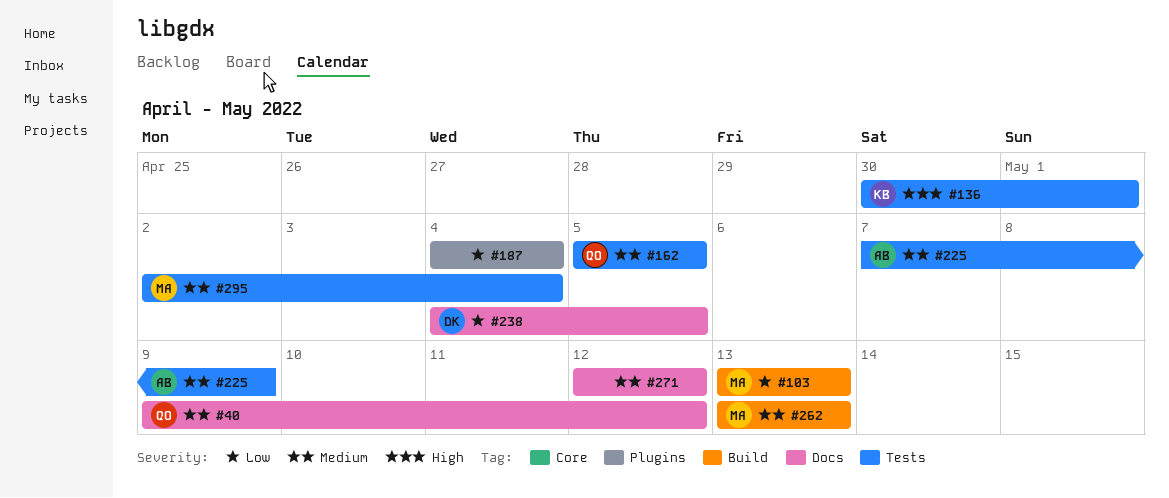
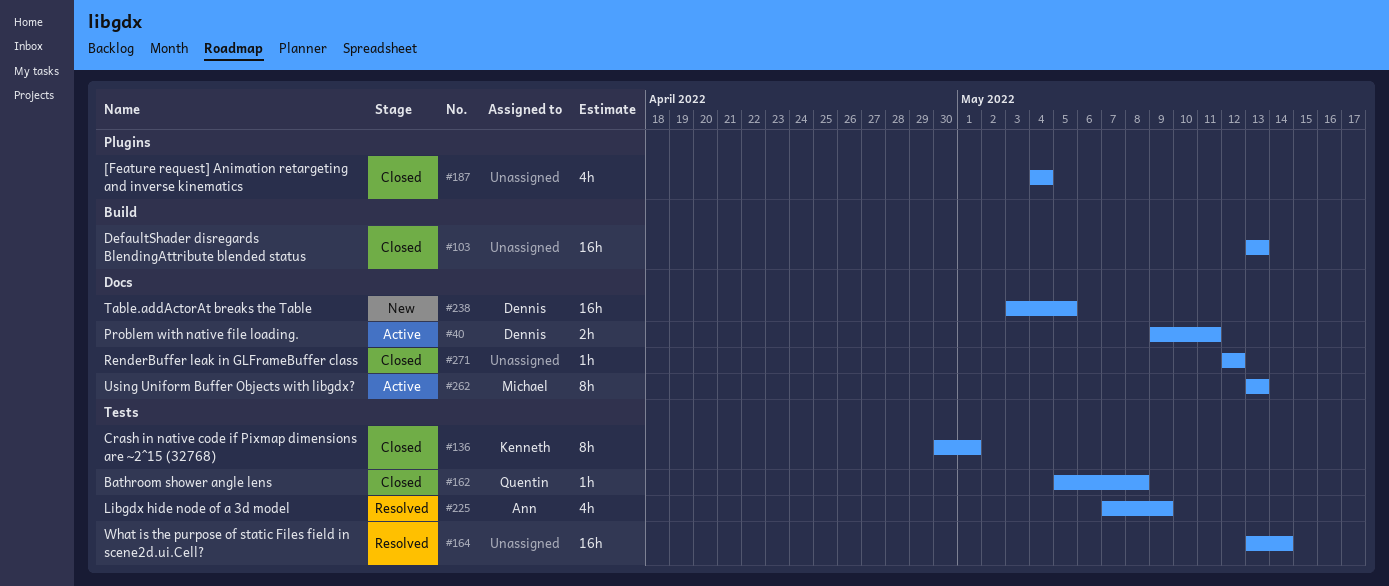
#40, owner: Quentin -> Dennis
#40, due: May 12 -> May 11
#103, owner: Michael -> none
#162, due: May 5 -> May 8
#164: none -> present
#238, start: May 4 -> May 3
#262, label: Build -> Docs
#295: present -> none

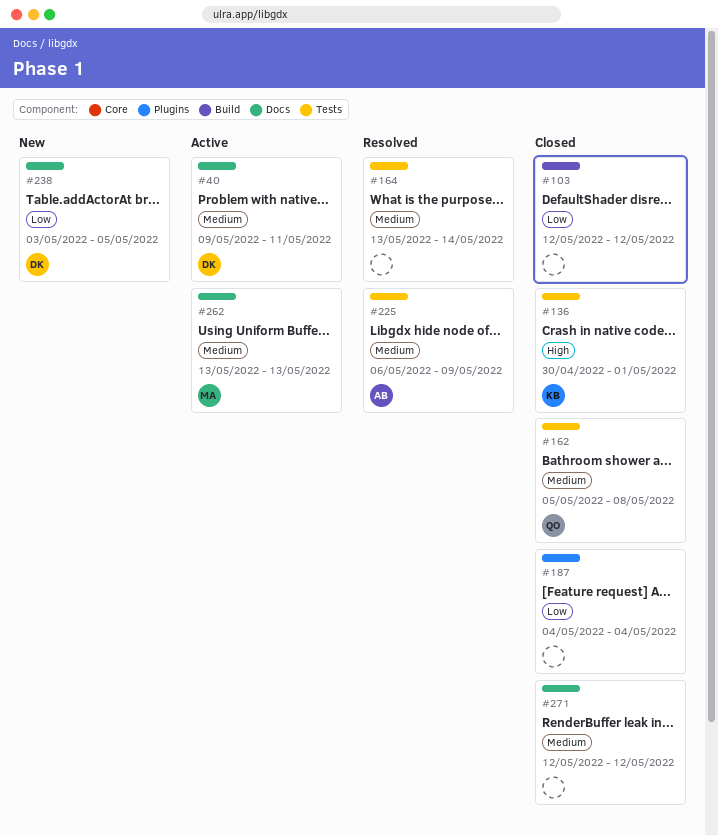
#103, start: May 13 -> May 12
#103, due: May 13 -> May 12
#225, start: May 7 -> May 6

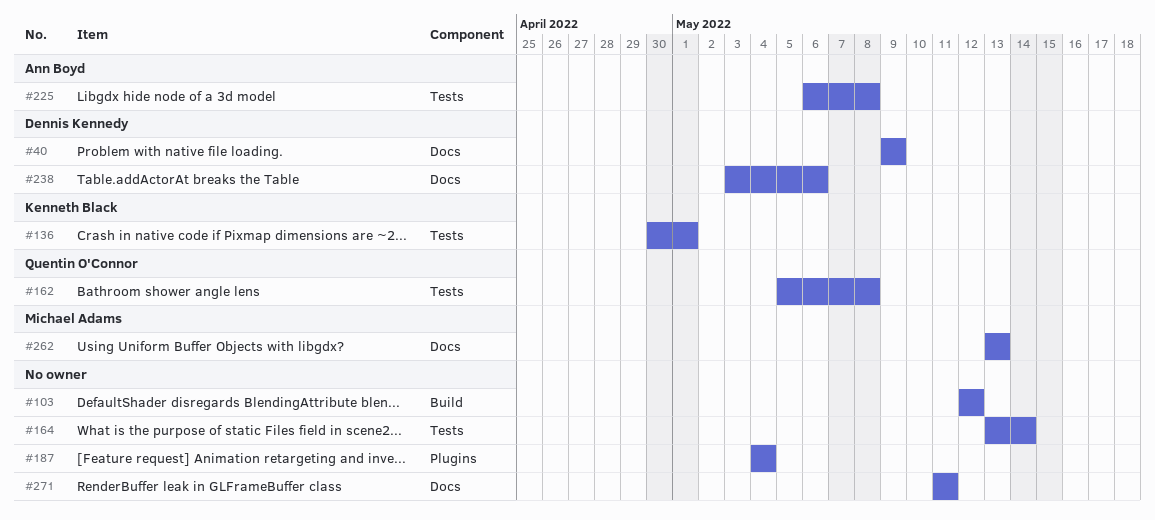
#40, due: May 11 -> May 9
#225, due: May 9 -> May 8
#238, due: May 5 -> May 6
#271, start: May 12 -> May 11
#271, due: May 12 -> May 11

